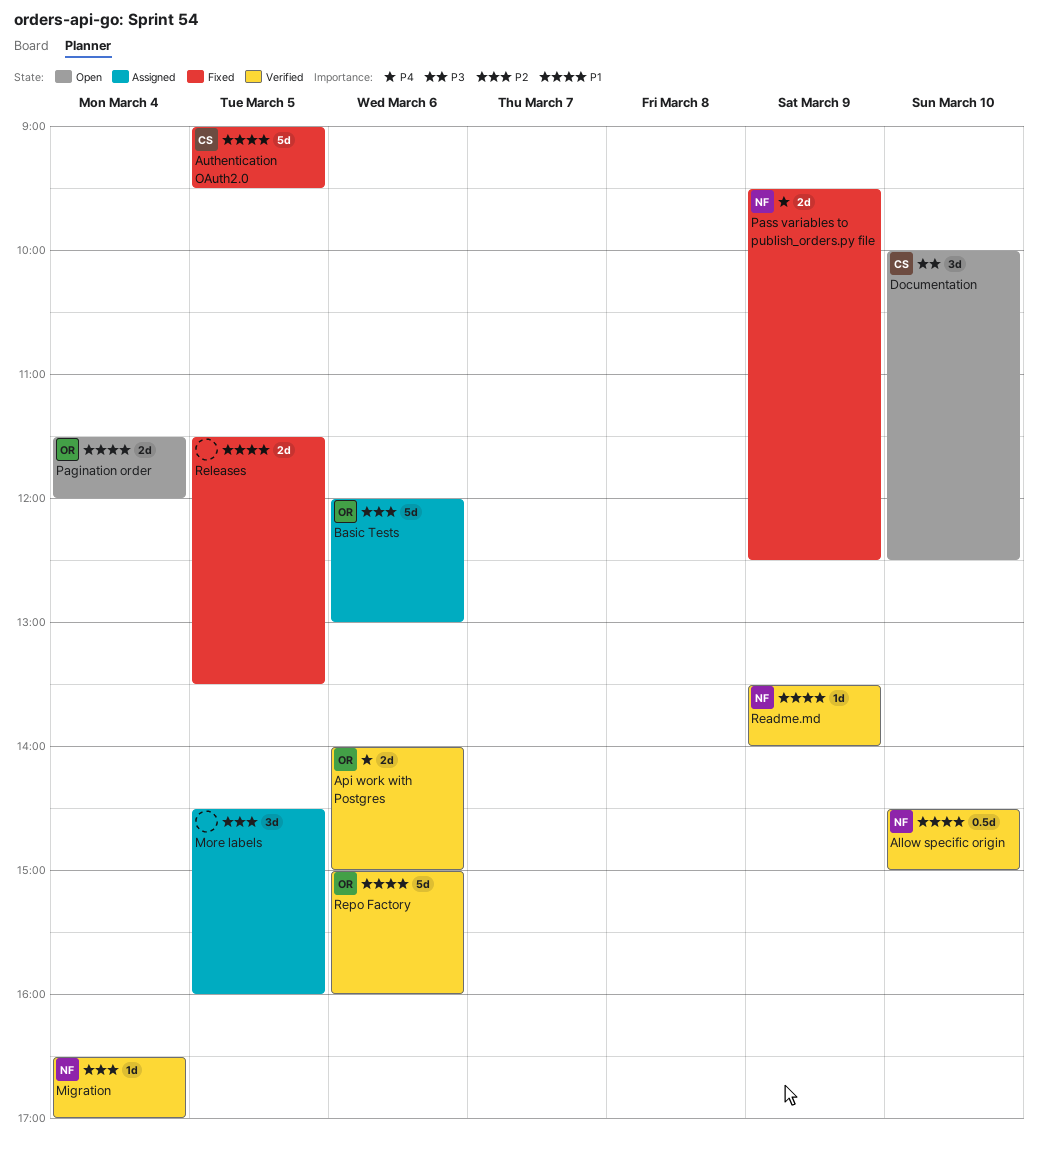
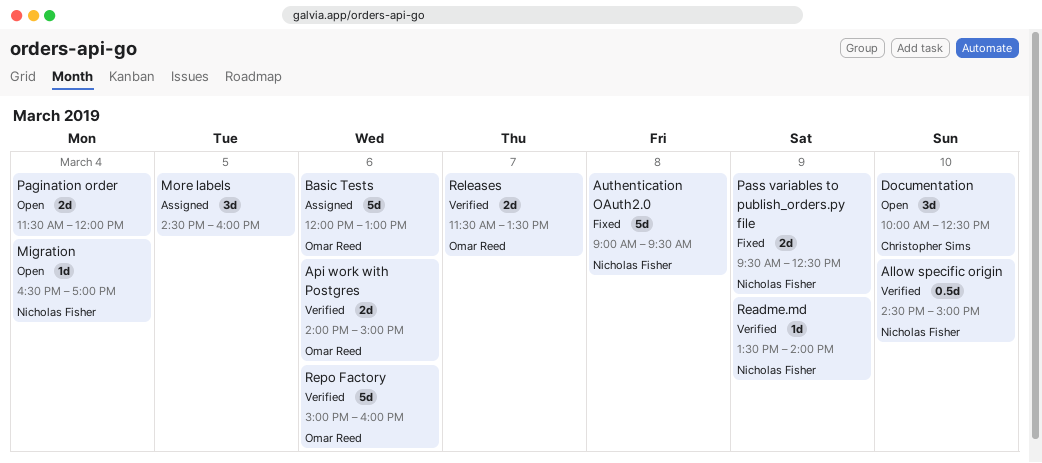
Authentication OAuth2.0, owner: Christopher Sims -> Nicholas Fisher
Authentication OAuth2.0, day: Mar 5 -> Mar 8
Migration, status: Verified -> Open
Pagination order, owner: Omar Reed -> none
Releases, status: Fixed -> Verified
Releases, owner: none -> Omar Reed
Releases, day: Mar 5 -> Mar 7

